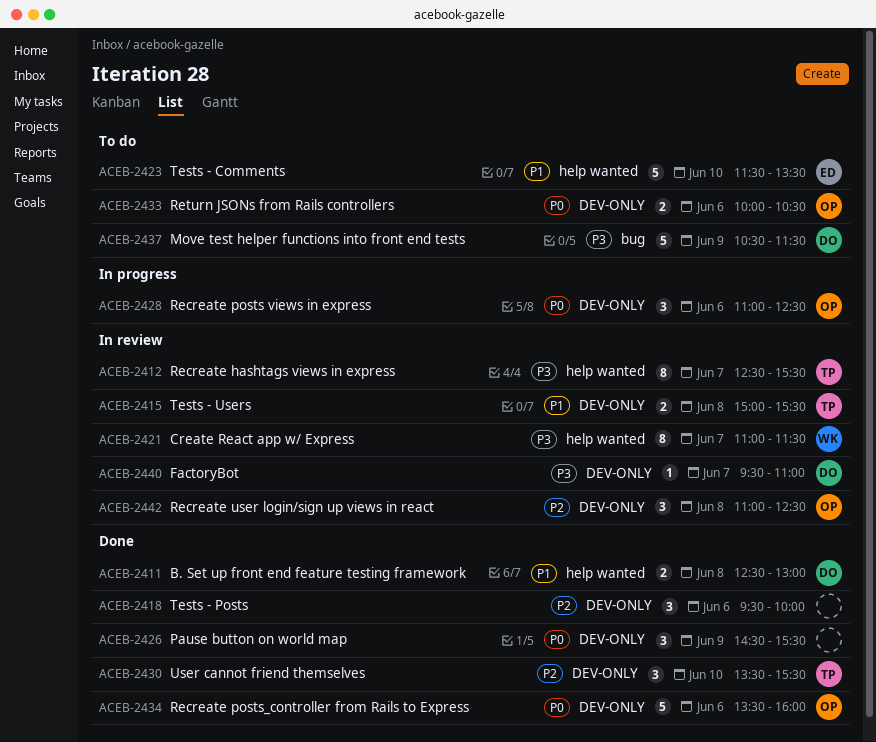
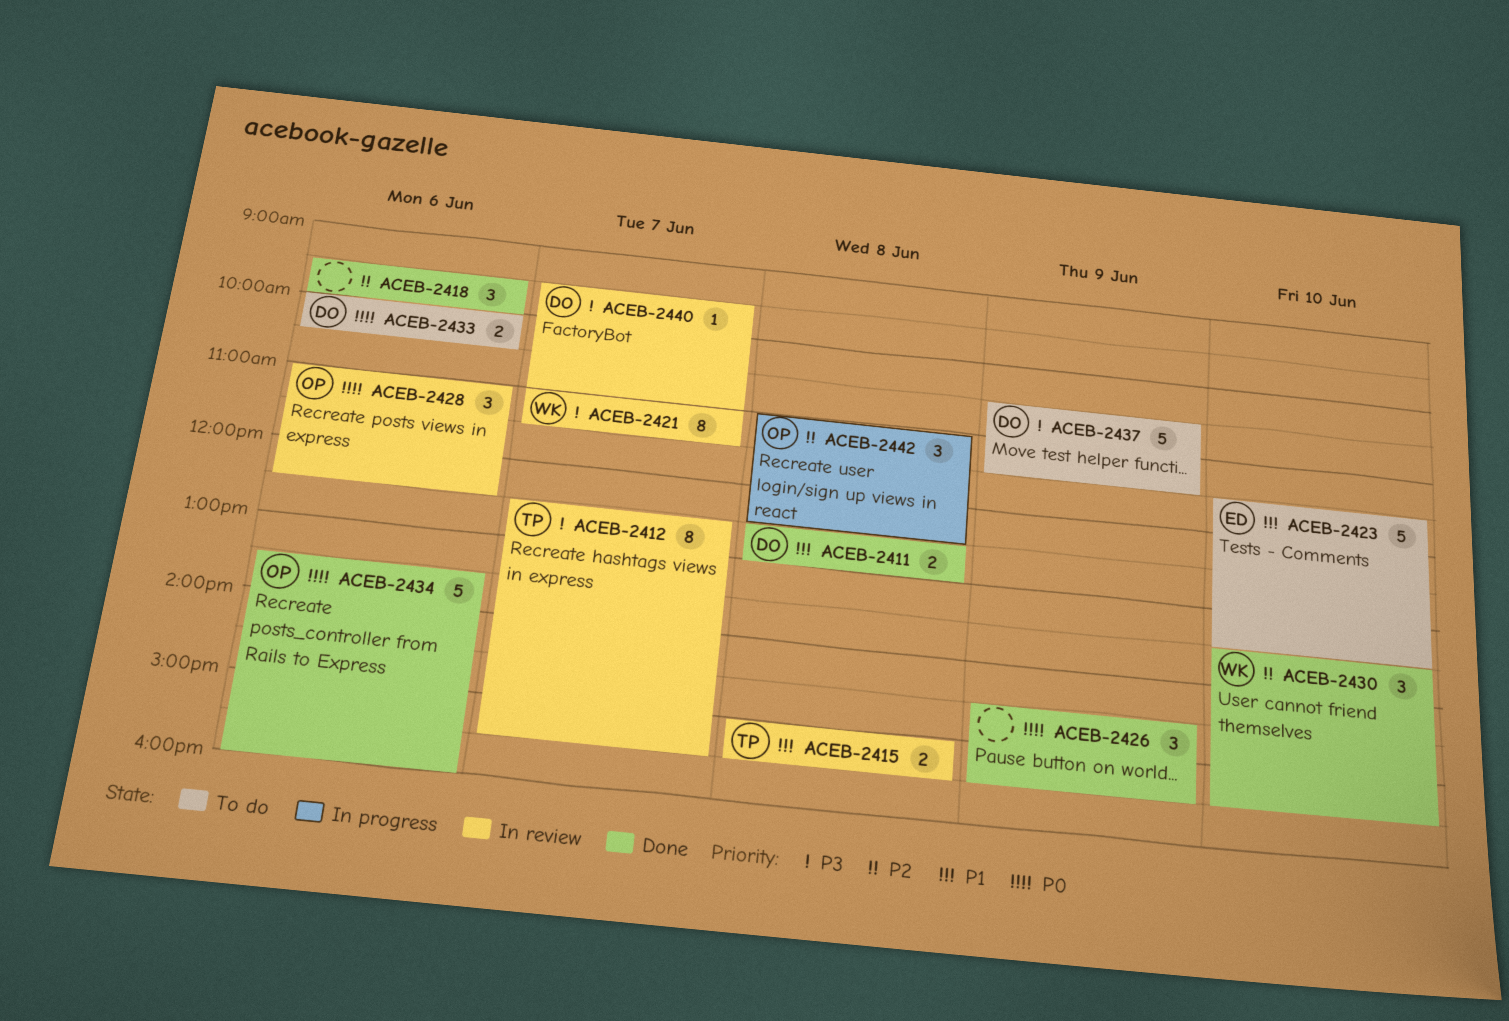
ACEB-2428, status: In progress -> In review
ACEB-2430, owner: TP -> WK
ACEB-2433, owner: OP -> DO
ACEB-2442, status: In review -> In progress

